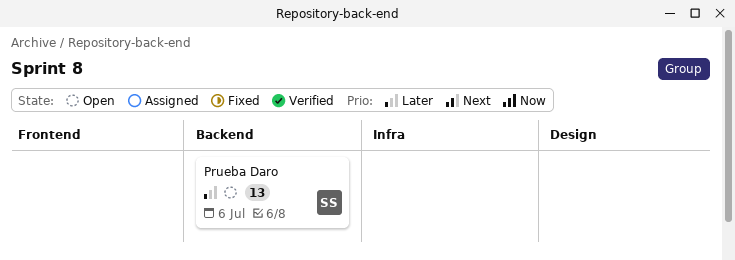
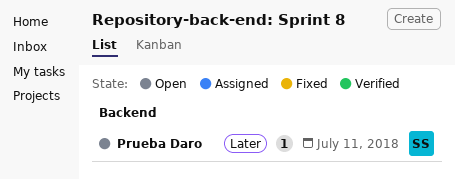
Prueba Daro, estimate: 13 -> 1
Prueba Daro, due: Jul 6 -> Jul 11

